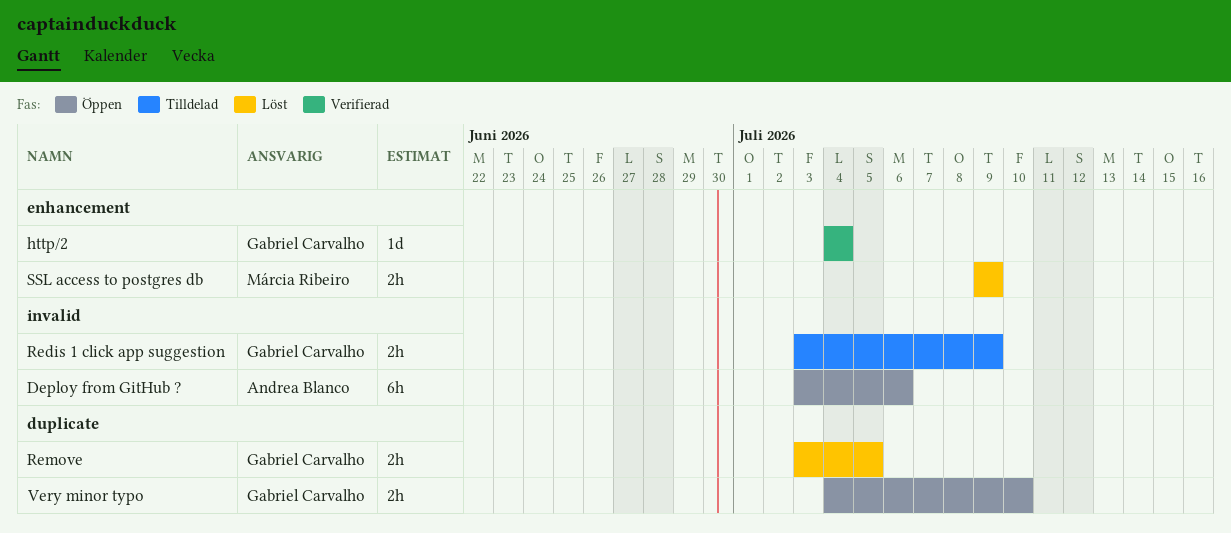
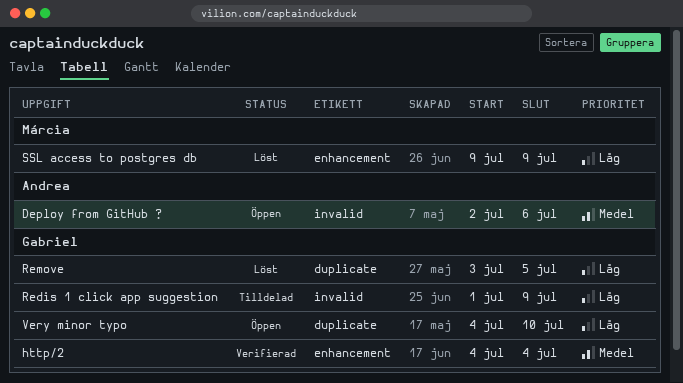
Deploy from GitHub ?, start: Jul 3 -> Jul 2
Redis 1 click app suggestion, start: Jul 3 -> Jul 1

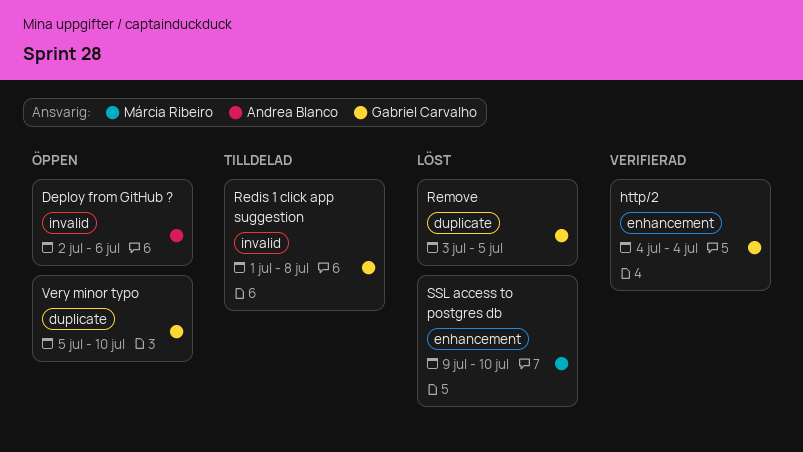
Redis 1 click app suggestion, due: Jul 9 -> Jul 8
SSL access to postgres db, due: Jul 9 -> Jul 10
Very minor typo, start: Jul 4 -> Jul 5

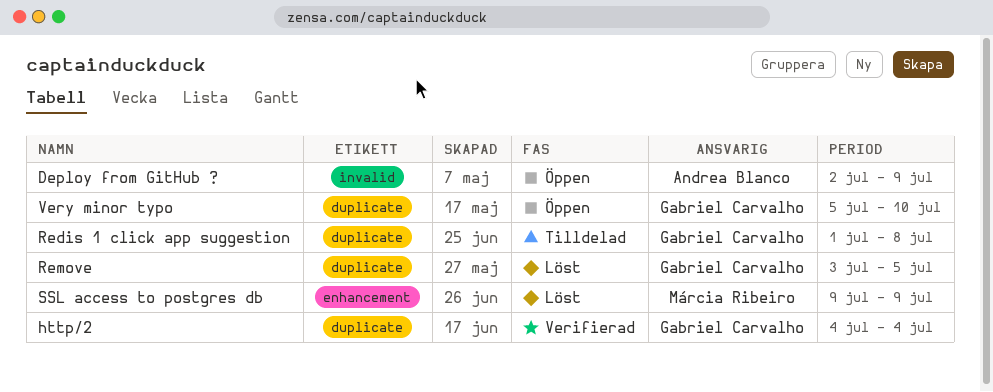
Deploy from GitHub ?, due: Jul 6 -> Jul 9
http/2, label: enhancement -> duplicate
Redis 1 click app suggestion, label: invalid -> duplicate
SSL access to postgres db, due: Jul 10 -> Jul 9

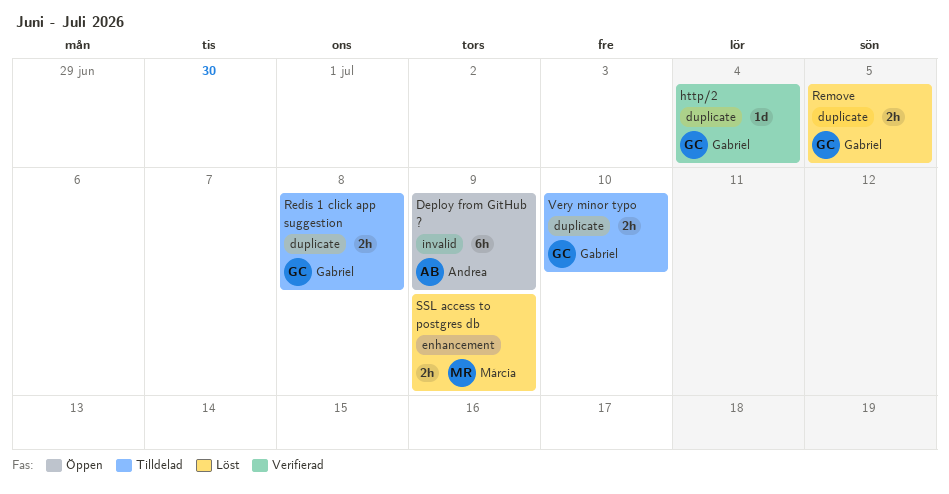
Very minor typo, status: Öppen -> Tilldelad

